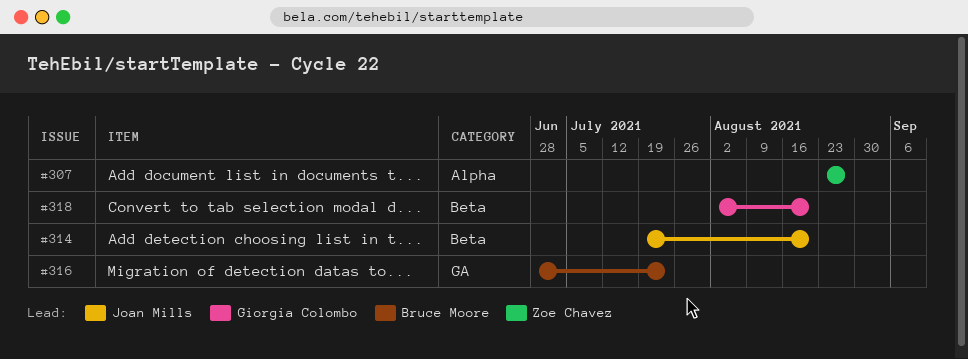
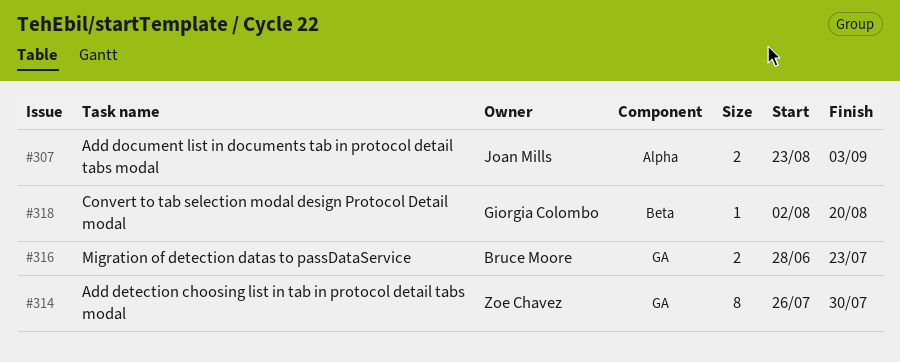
#307, owner: Zoe Chavez -> Joan Mills
#307, due: Aug 27 -> Sep 3
#314, owner: Joan Mills -> Zoe Chavez
#314, label: Beta -> GA
#314, start: Jul 19 -> Jul 26
#314, due: Aug 20 -> Jul 30

